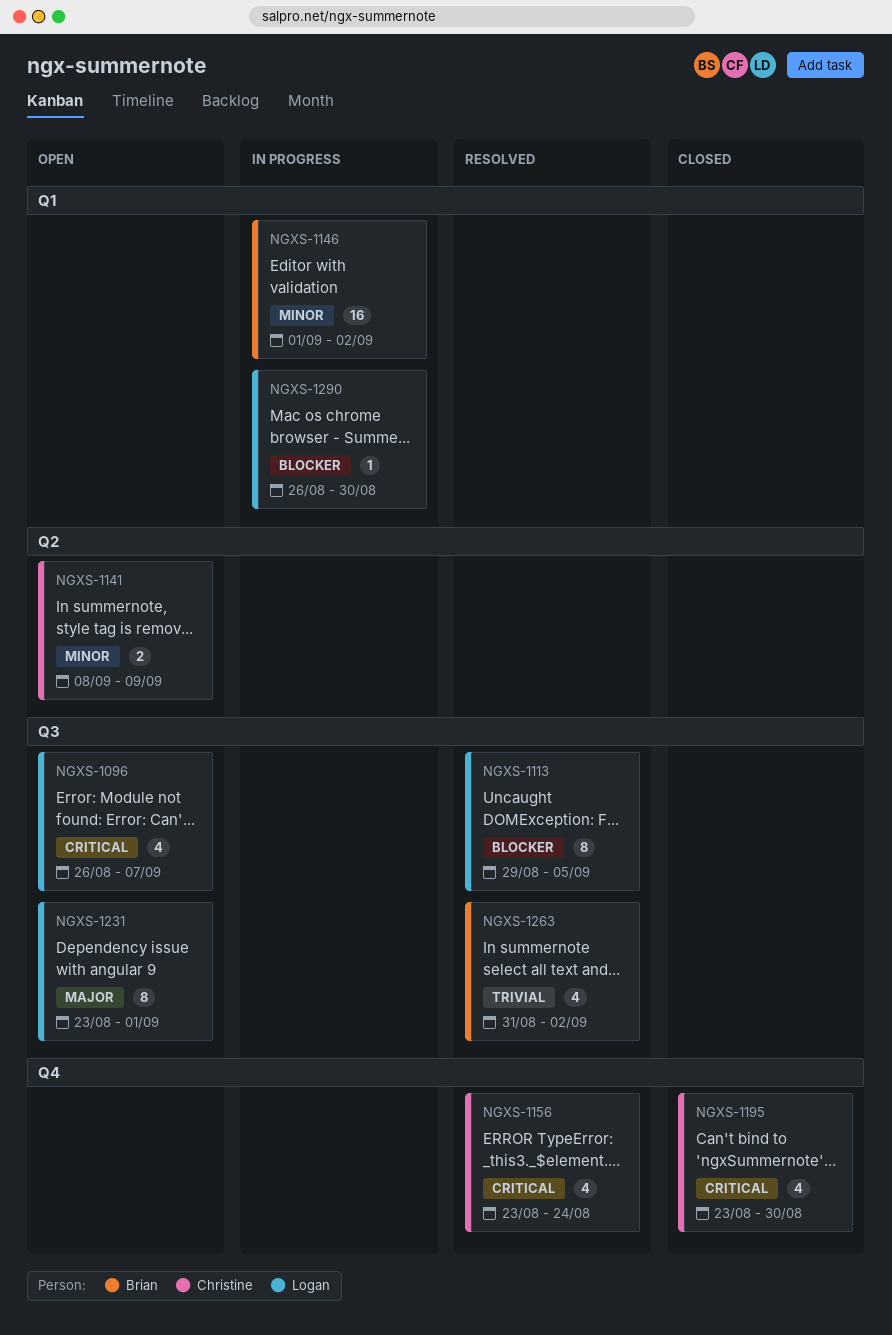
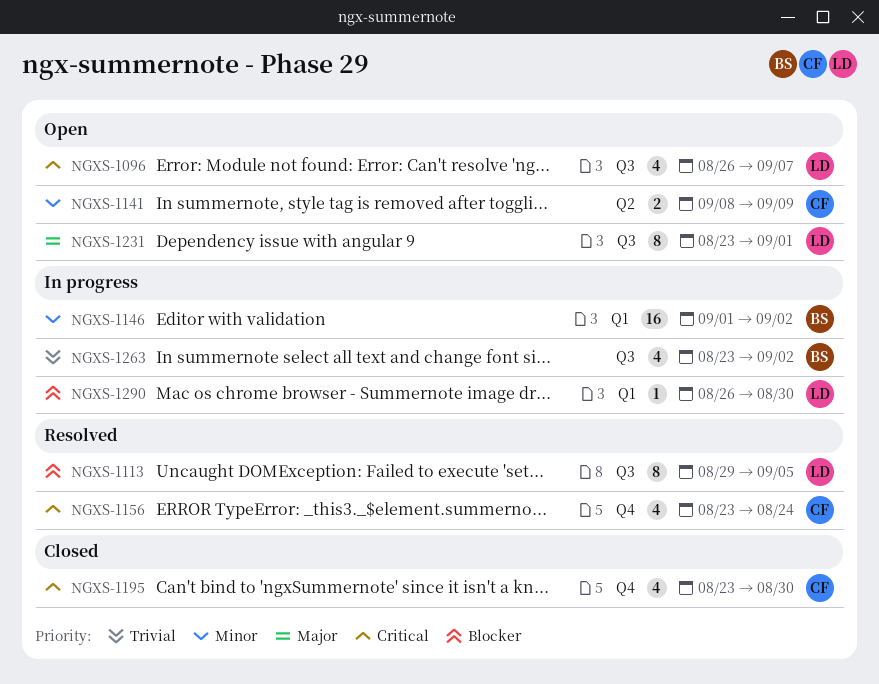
NGXS-1263, status: Resolved -> In progress
NGXS-1263, start: Aug 31 -> Aug 23

